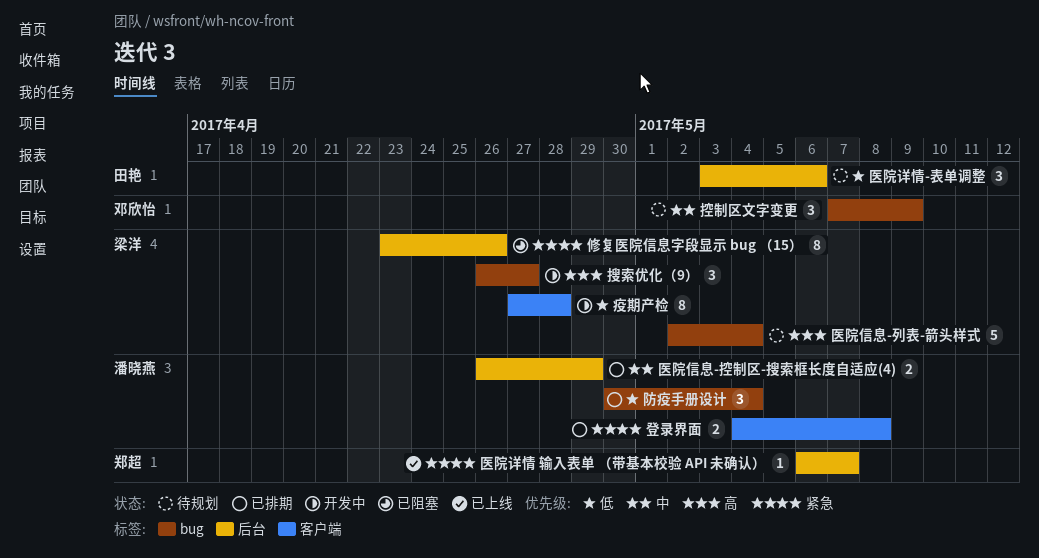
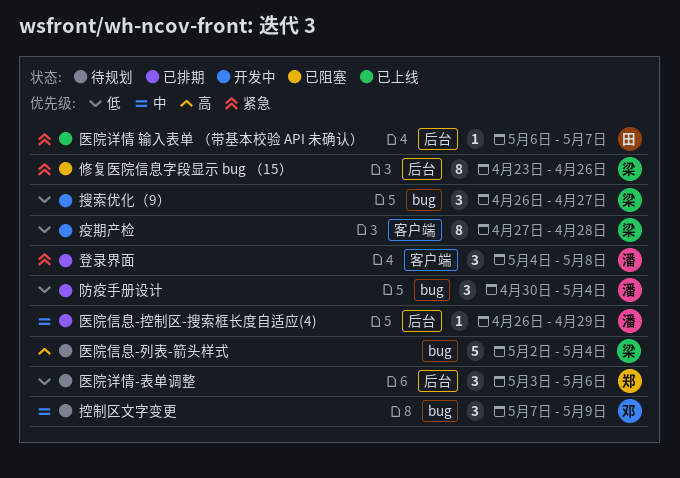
医院信息-控制区-搜索框长度自适应(4), estimate: 2 -> 1
医院详情 输入表单 （带基本校验 API 未确认）, owner: 郑超 -> 田艳
医院详情-表单调整, owner: 田艳 -> 郑超
搜索优化（9）, priority: 高 -> 低
登录界面, estimate: 2 -> 3

